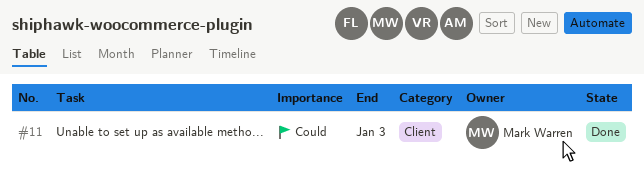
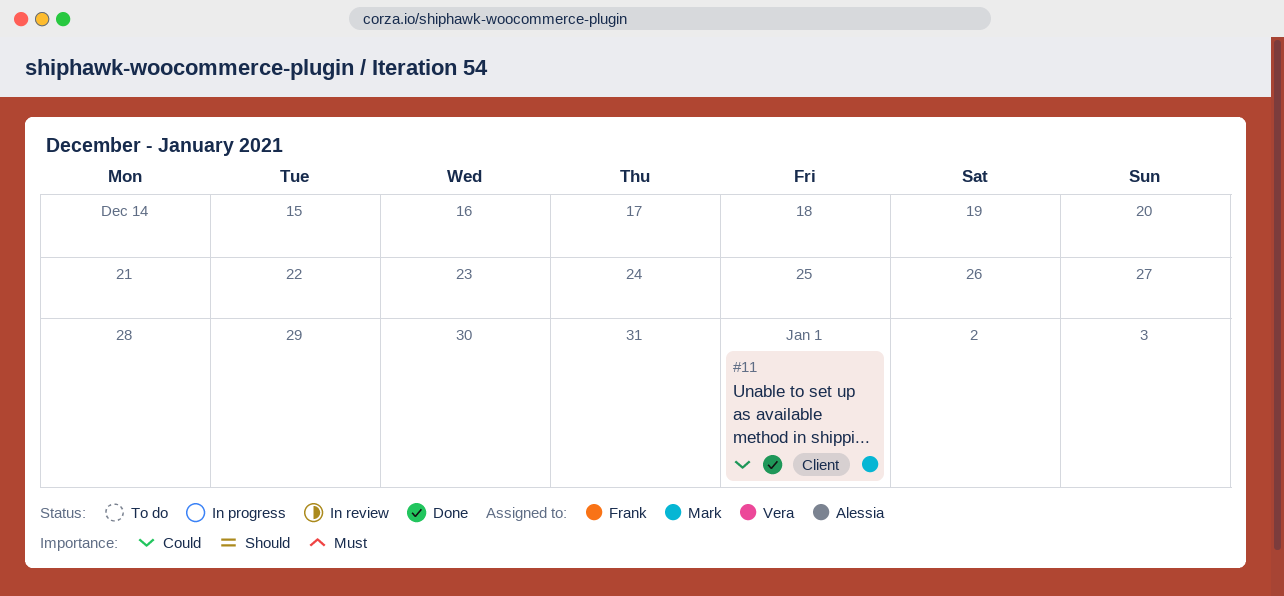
#11, due: Jan 3 -> Jan 1

